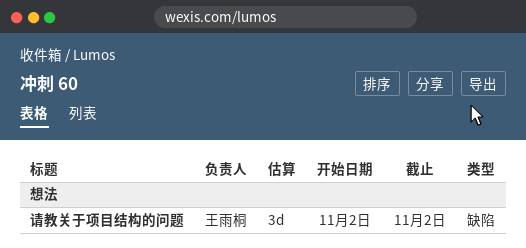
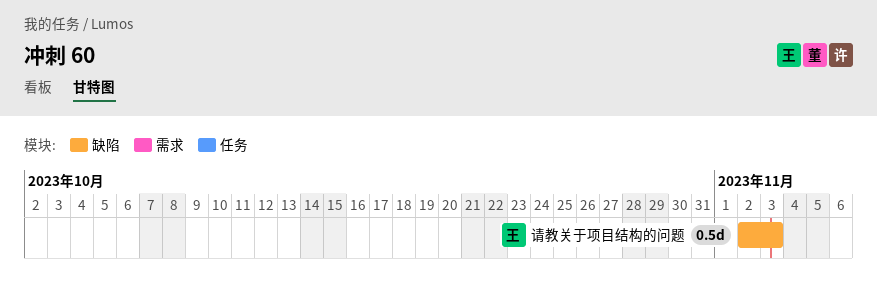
请教关于项目结构的问题, estimate: 3d -> 0.5d
请教关于项目结构的问题, due: Nov 2 -> Nov 3

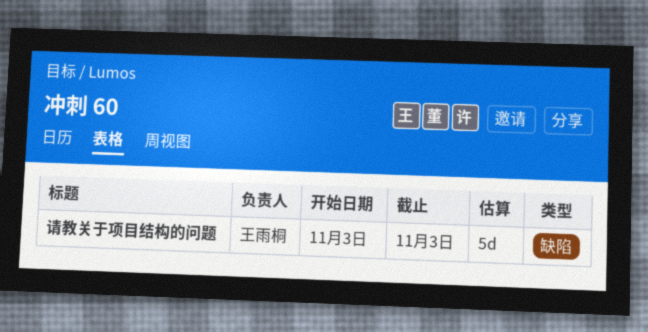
请教关于项目结构的问题, estimate: 0.5d -> 5d
请教关于项目结构的问题, start: Nov 2 -> Nov 3

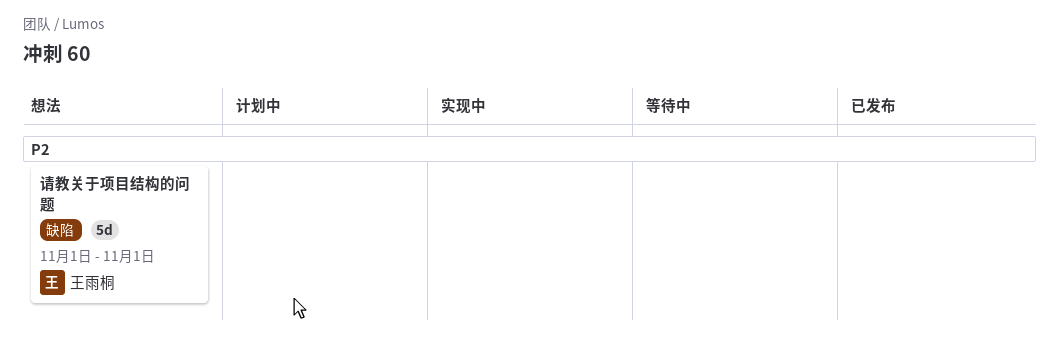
请教关于项目结构的问题, start: Nov 3 -> Nov 1
请教关于项目结构的问题, due: Nov 3 -> Nov 1

